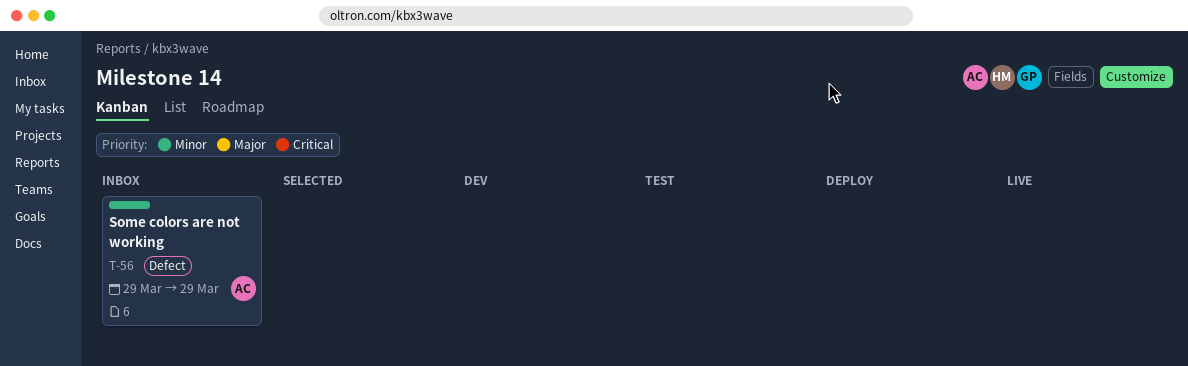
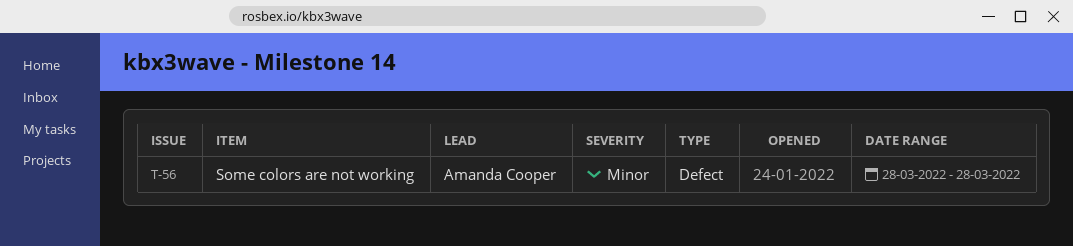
T-56, start: Mar 29 -> Mar 28
T-56, due: Mar 29 -> Mar 28

